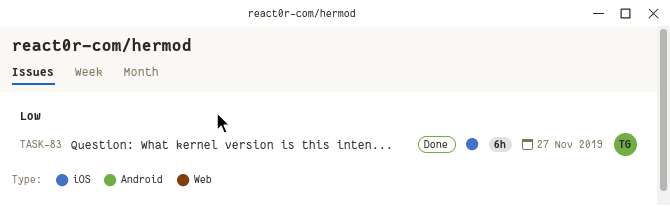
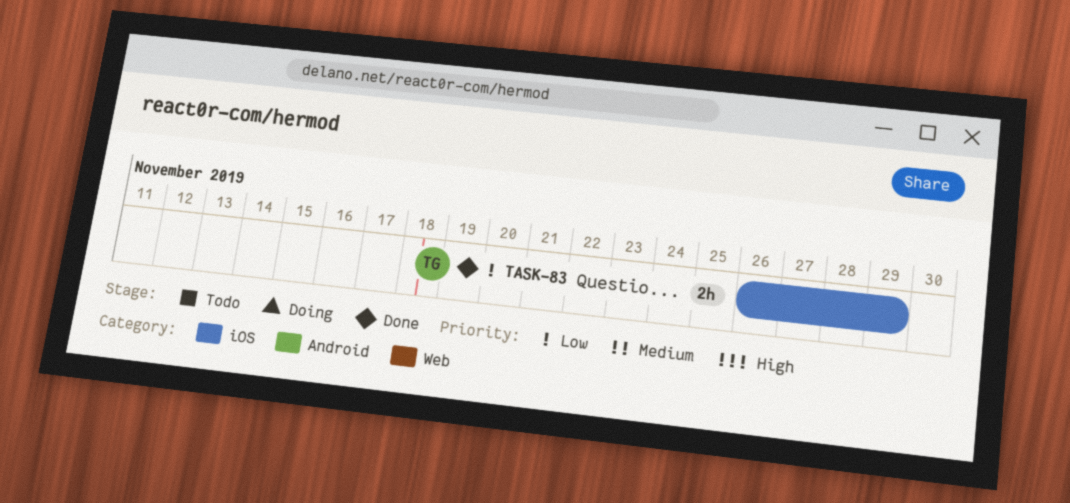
TASK-83, estimate: 6h -> 2h
TASK-83, due: Nov 27 -> Nov 29

